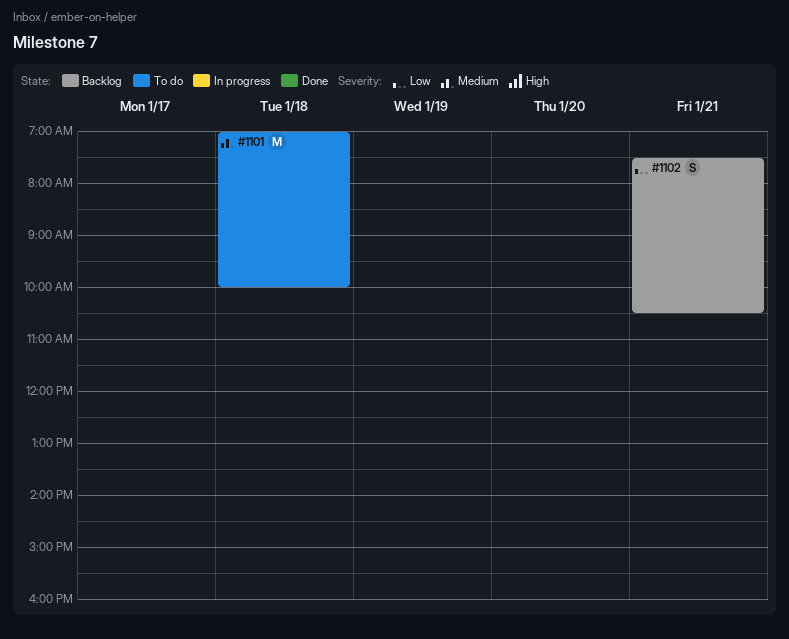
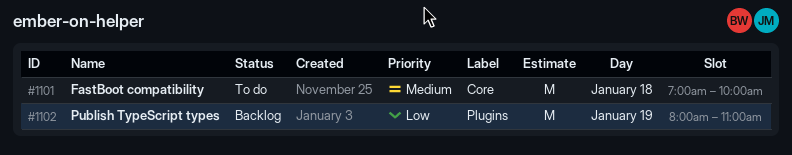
#1102, estimate: S -> M
#1102, day: Jan 21 -> Jan 19
#1102, begins: 07:30 -> 08:00
#1102, ends: 10:30 -> 11:00

